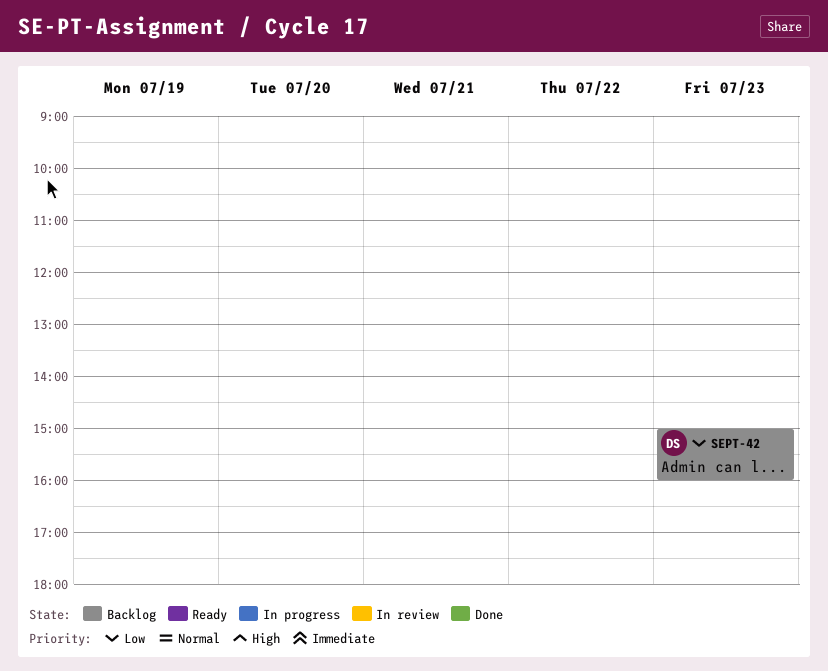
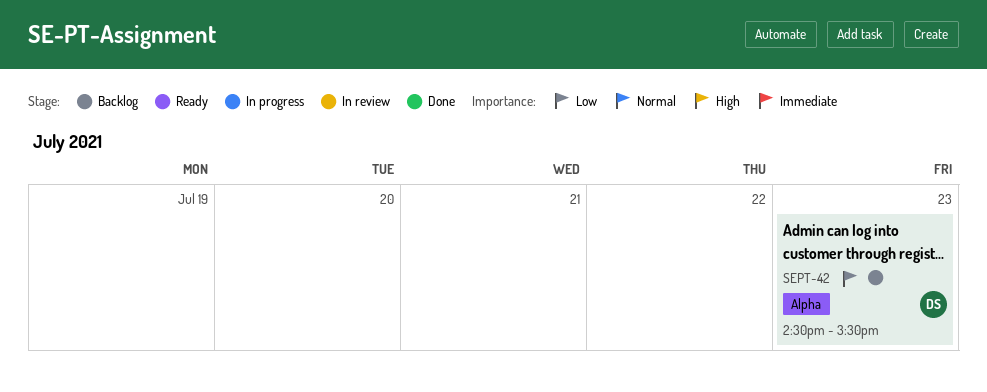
SEPT-42, begins: 15:00 -> 14:30
SEPT-42, ends: 16:00 -> 15:30

